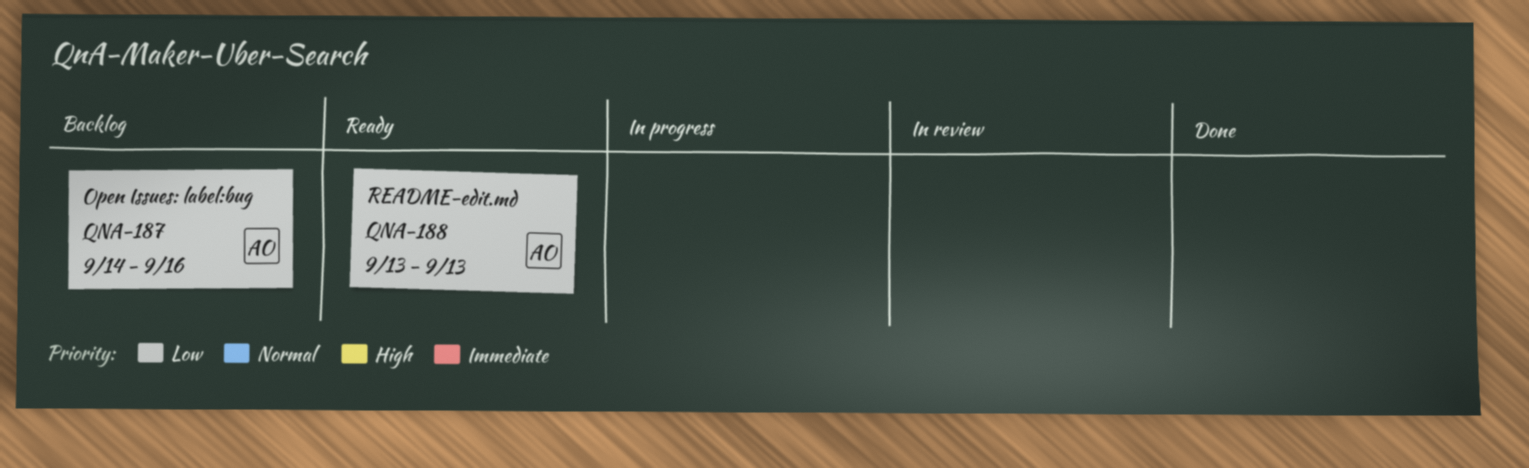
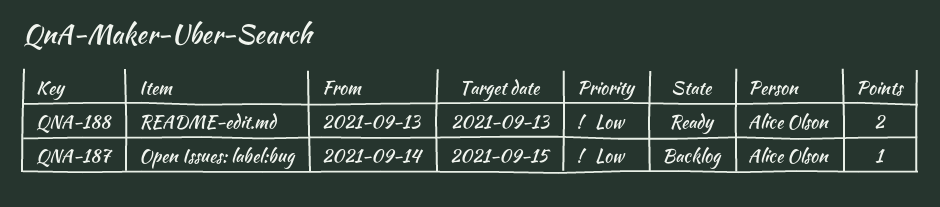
QNA-187, due: Sep 16 -> Sep 15

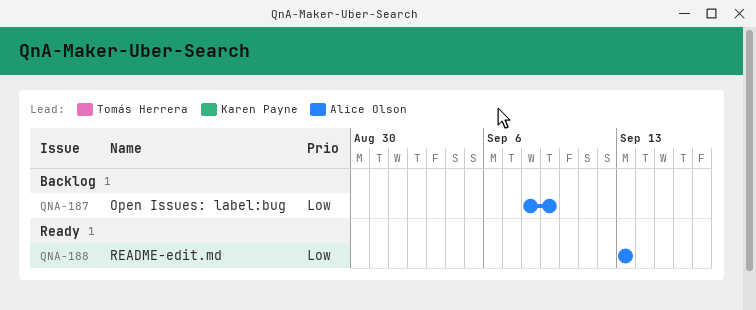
QNA-187, start: Sep 14 -> Sep 8
QNA-187, due: Sep 15 -> Sep 9

